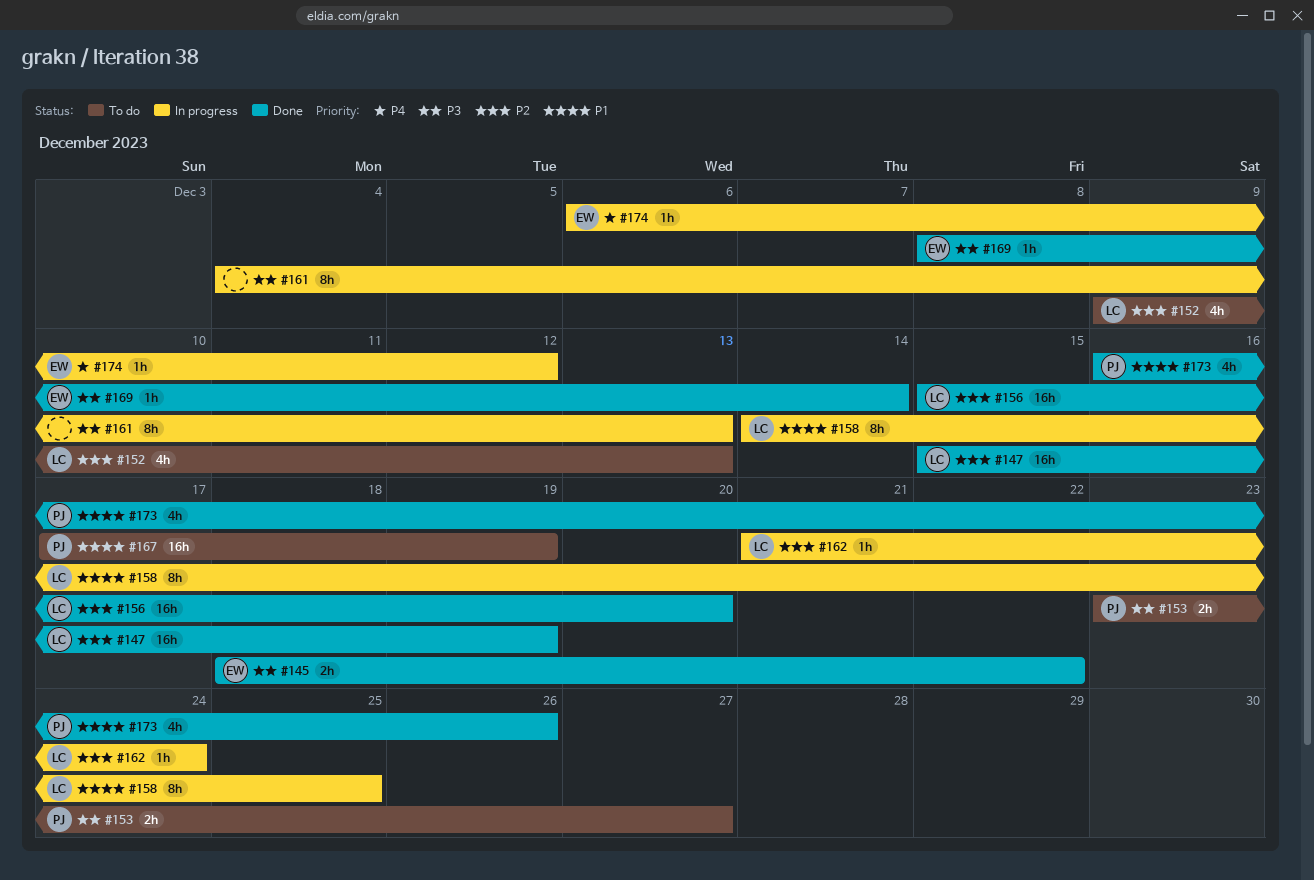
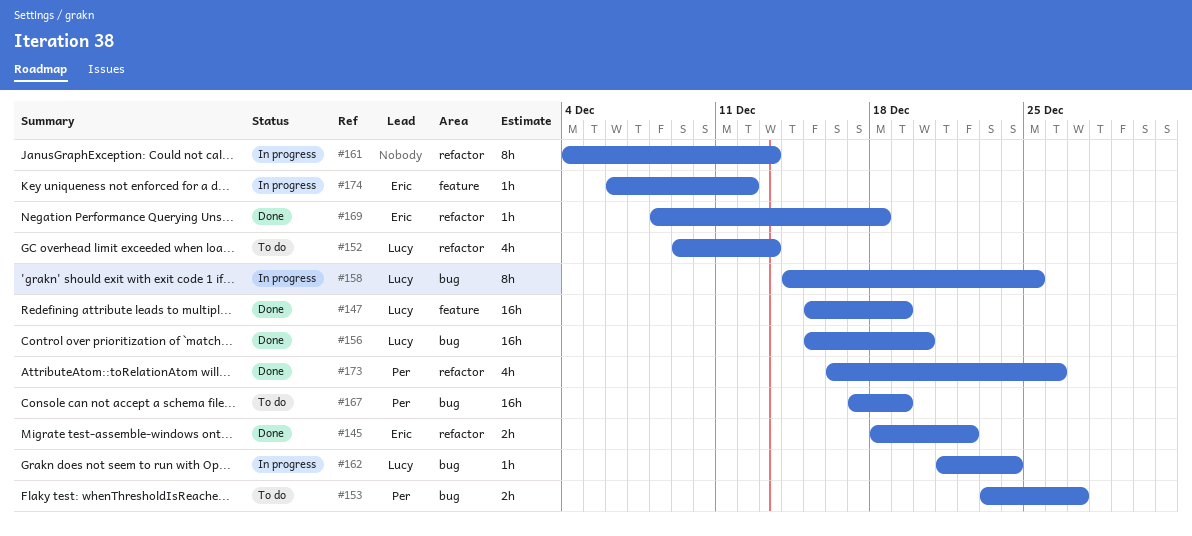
#169, due: Dec 14 -> Dec 18

